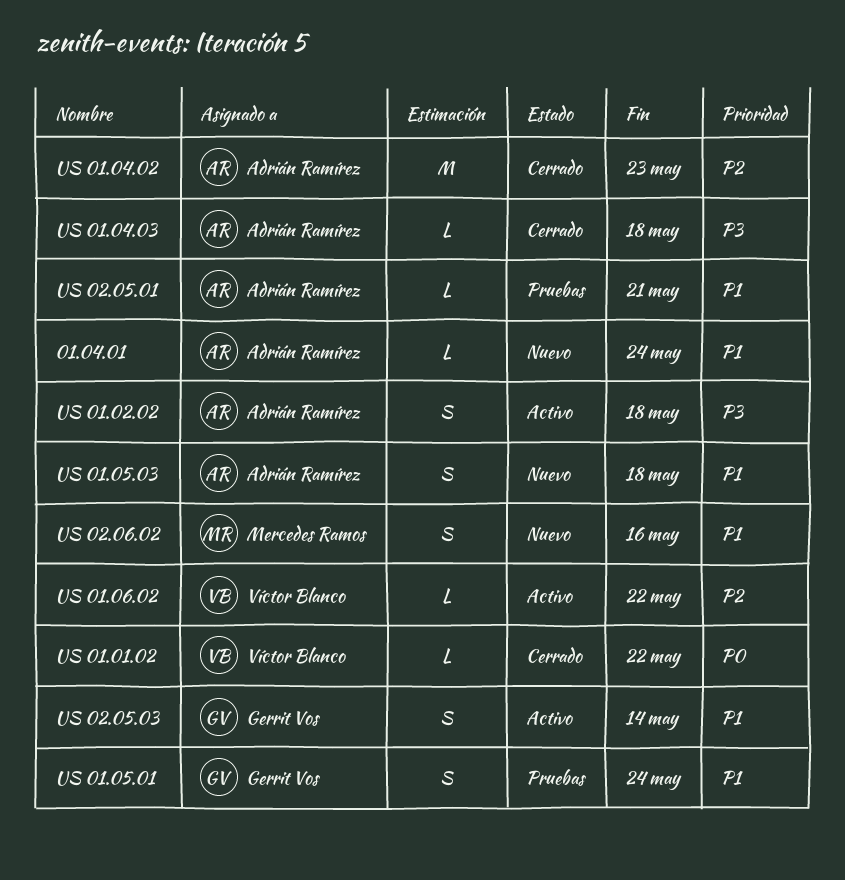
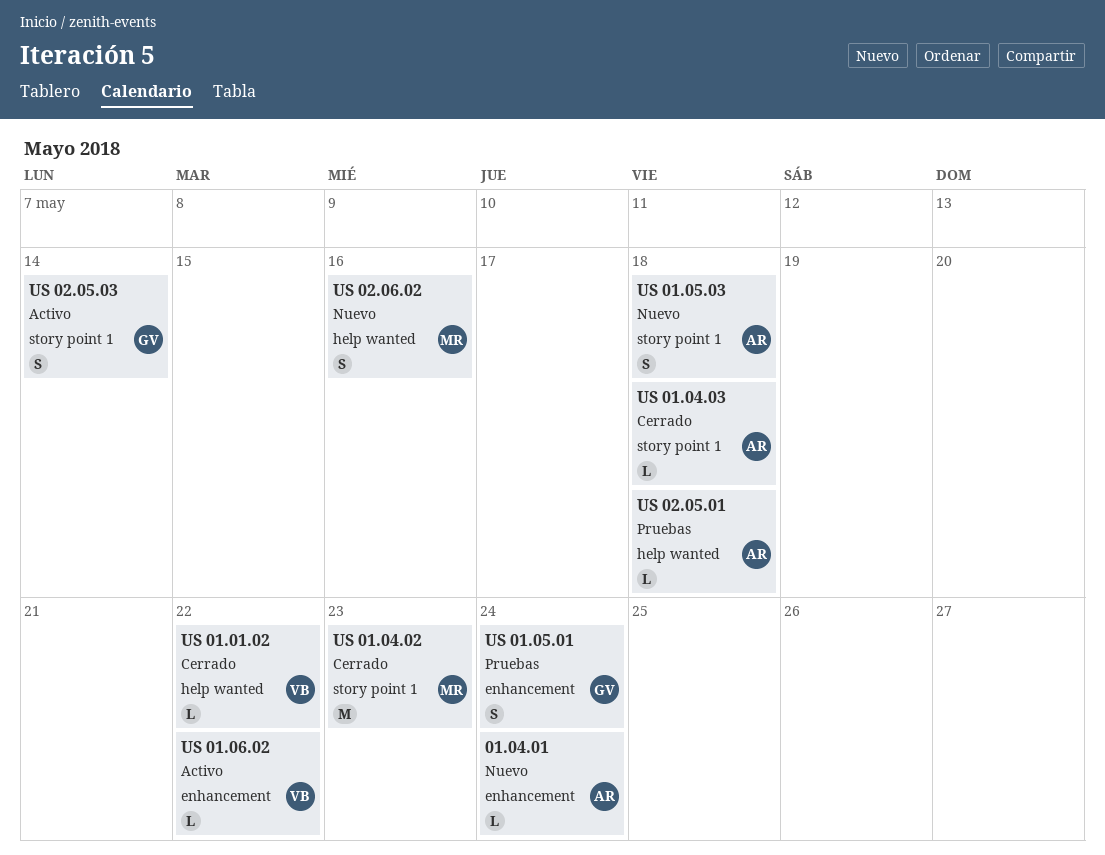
US 01.02.02: present -> none
US 01.04.02, owner: Adrián Ramírez -> Mercedes Ramos
US 02.05.01, due: May 21 -> May 18

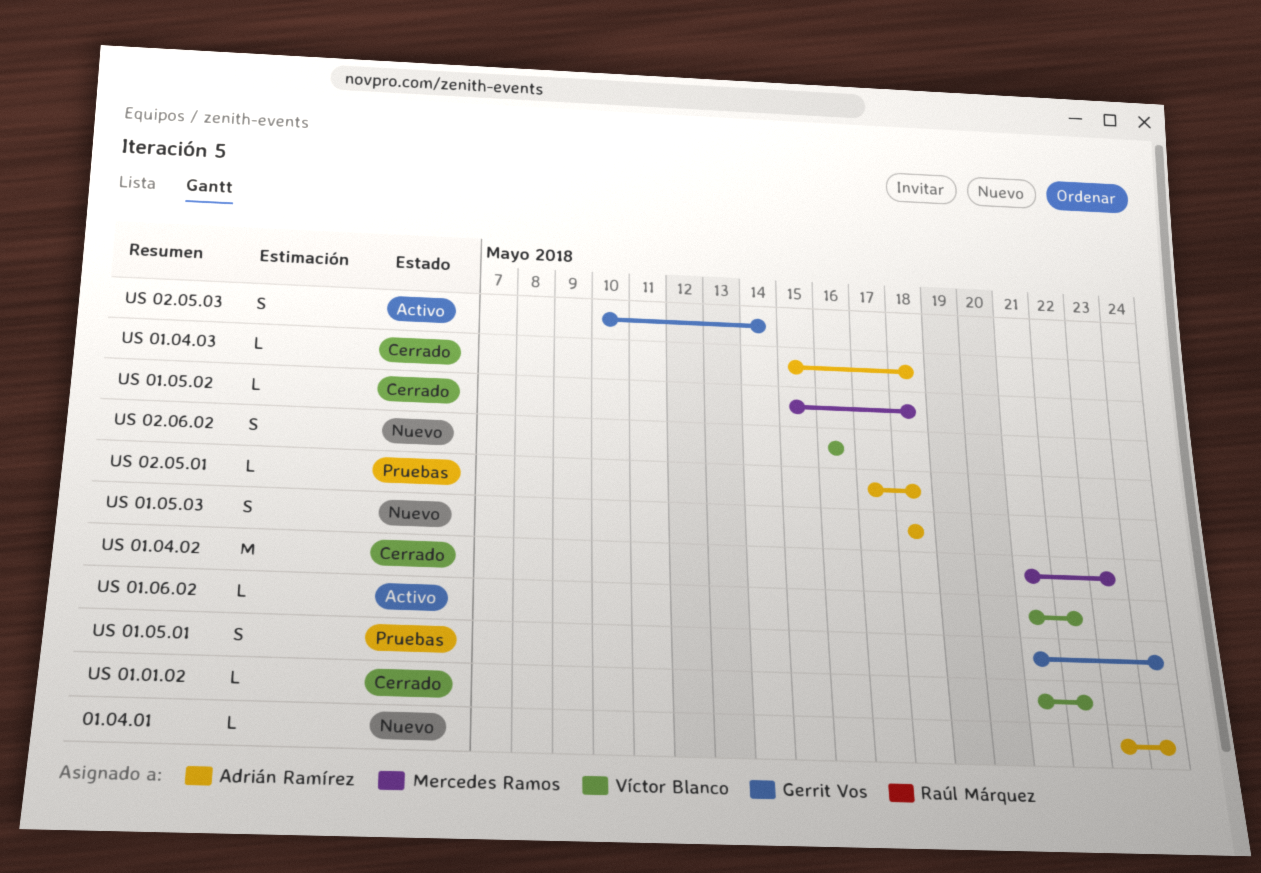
US 01.05.02: none -> present
US 02.06.02, owner: Mercedes Ramos -> Víctor Blanco

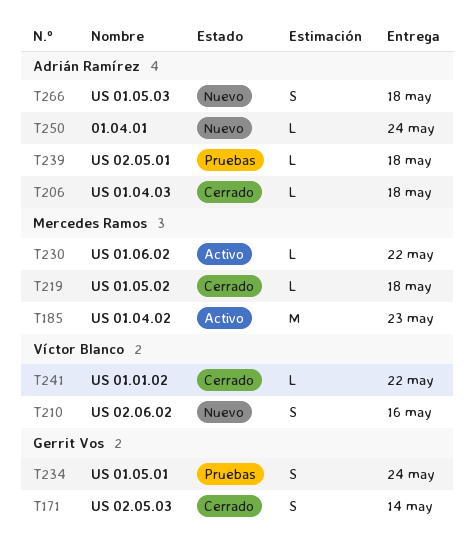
US 01.04.02, status: Cerrado -> Activo
US 01.06.02, owner: Víctor Blanco -> Mercedes Ramos
US 02.05.03, status: Activo -> Cerrado

